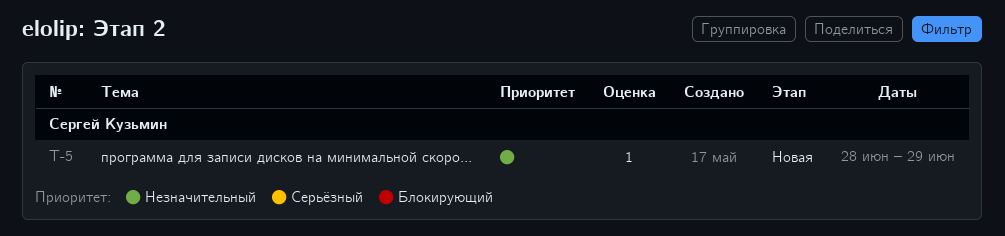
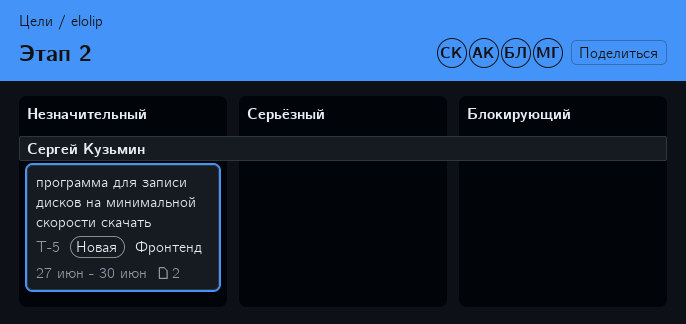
T-5, start: Jun 28 -> Jun 27
T-5, due: Jun 29 -> Jun 30

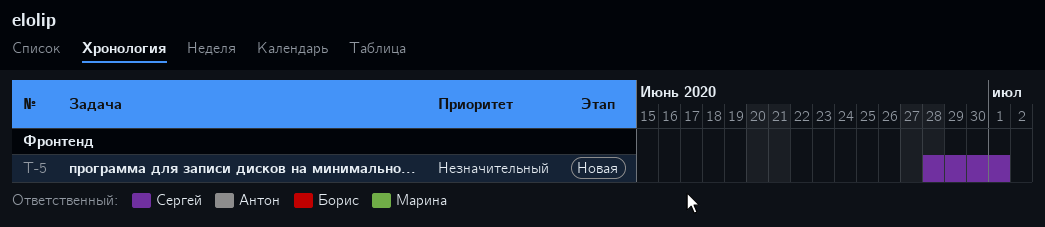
T-5, start: Jun 27 -> Jun 28
T-5, due: Jun 30 -> Jul 1

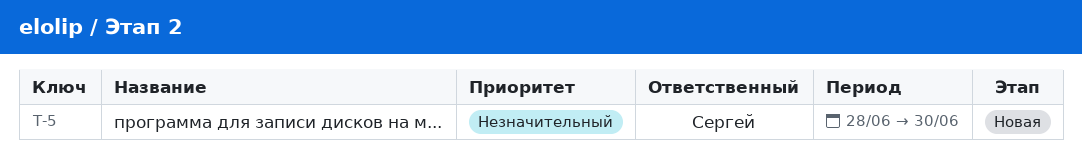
T-5, due: Jul 1 -> Jun 30

